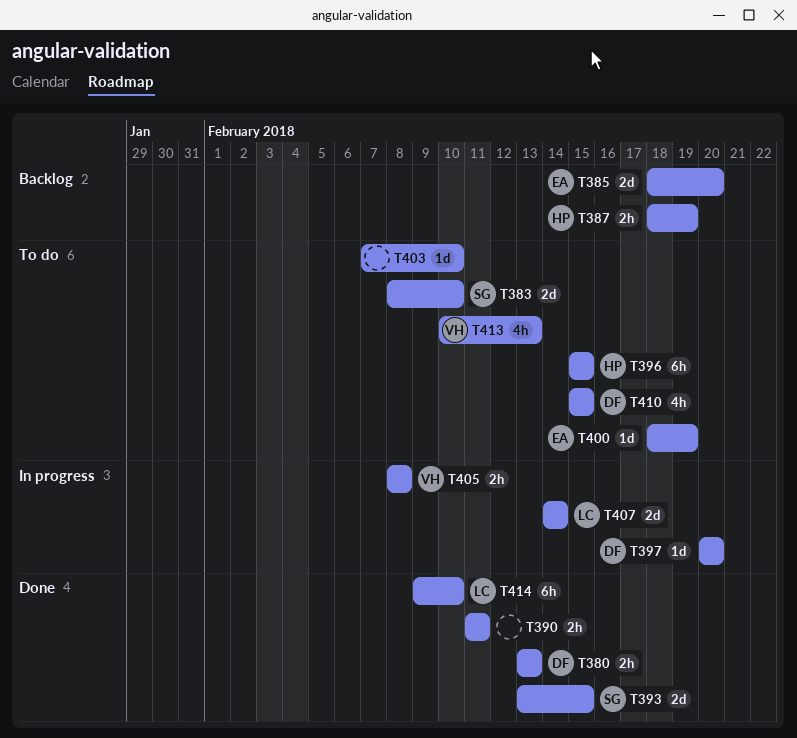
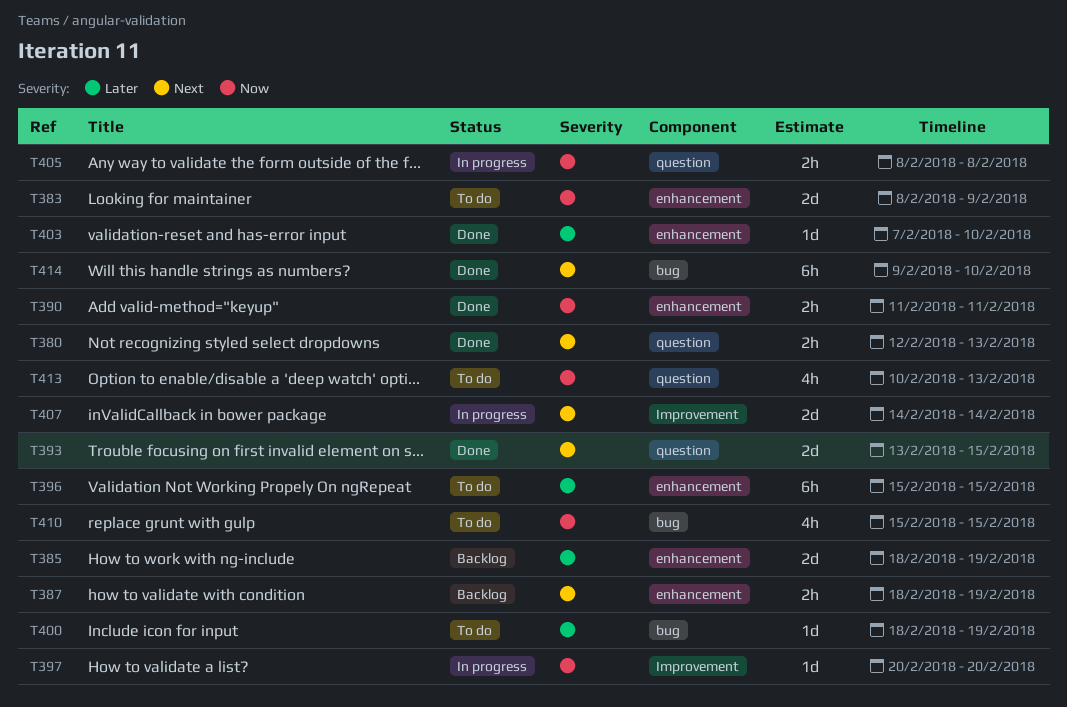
T380, start: Feb 13 -> Feb 12
T383, due: Feb 10 -> Feb 9
T385, due: Feb 20 -> Feb 19
T403, status: To do -> Done

